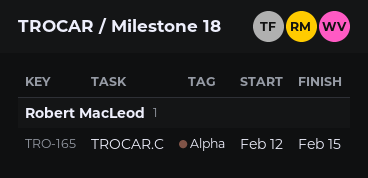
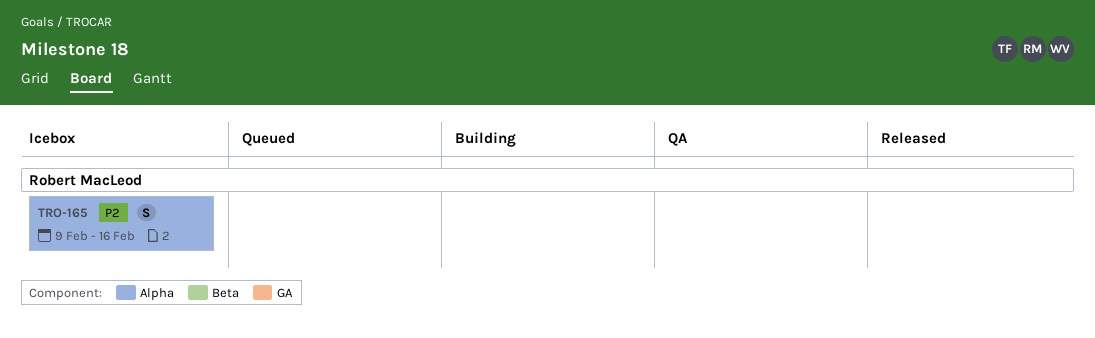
TRO-165, start: Feb 12 -> Feb 9
TRO-165, due: Feb 15 -> Feb 16

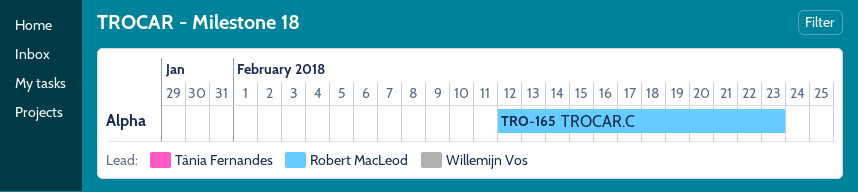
TRO-165, start: Feb 9 -> Feb 12
TRO-165, due: Feb 16 -> Feb 23

